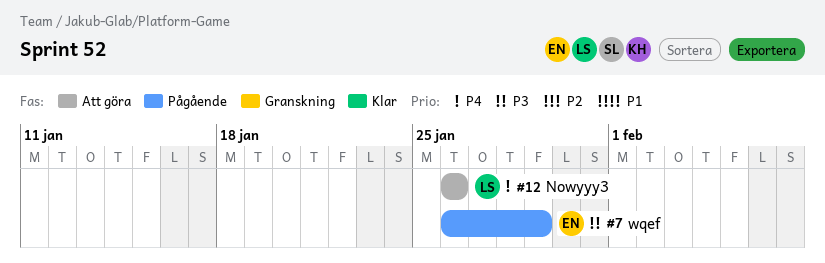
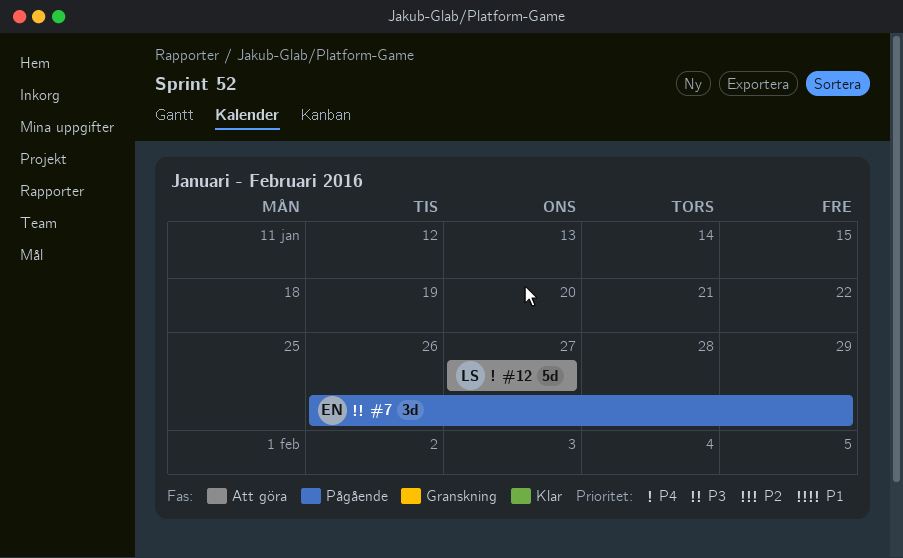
#12, start: Jan 26 -> Jan 27
#12, due: Jan 26 -> Jan 27

